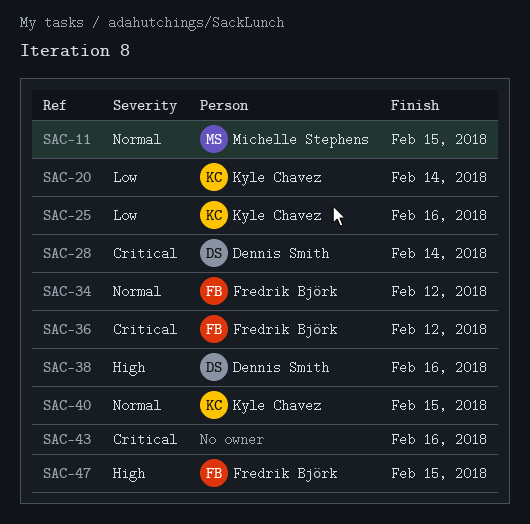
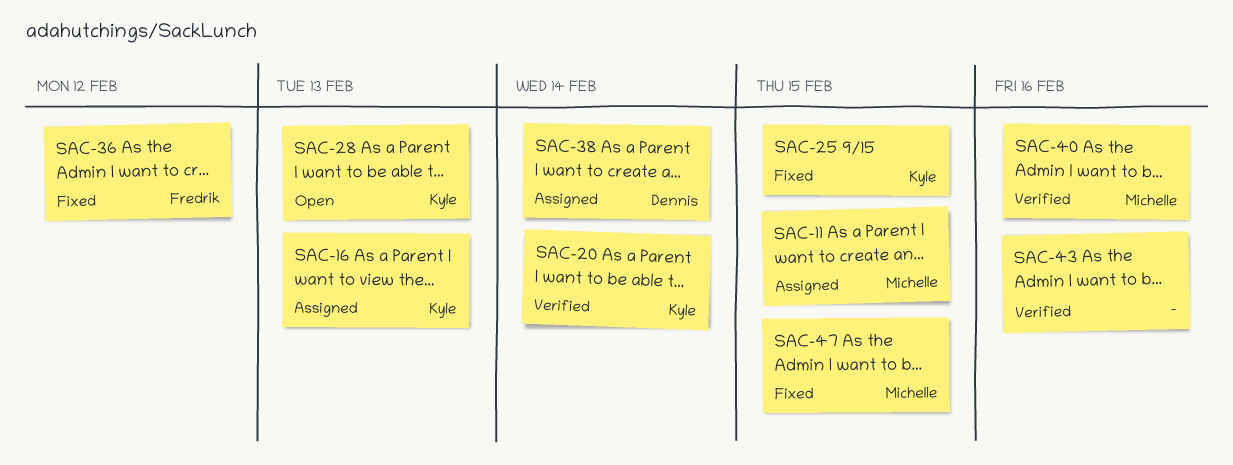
SAC-16: none -> present
SAC-25, due: Feb 16 -> Feb 15
SAC-28, owner: Dennis Smith -> Kyle Chavez
SAC-28, due: Feb 14 -> Feb 13
SAC-34: present -> none
SAC-38, due: Feb 16 -> Feb 14
SAC-40, owner: Kyle Chavez -> Michelle Stephens
SAC-40, due: Feb 15 -> Feb 16
SAC-47, owner: Fredrik Björk -> Michelle Stephens

